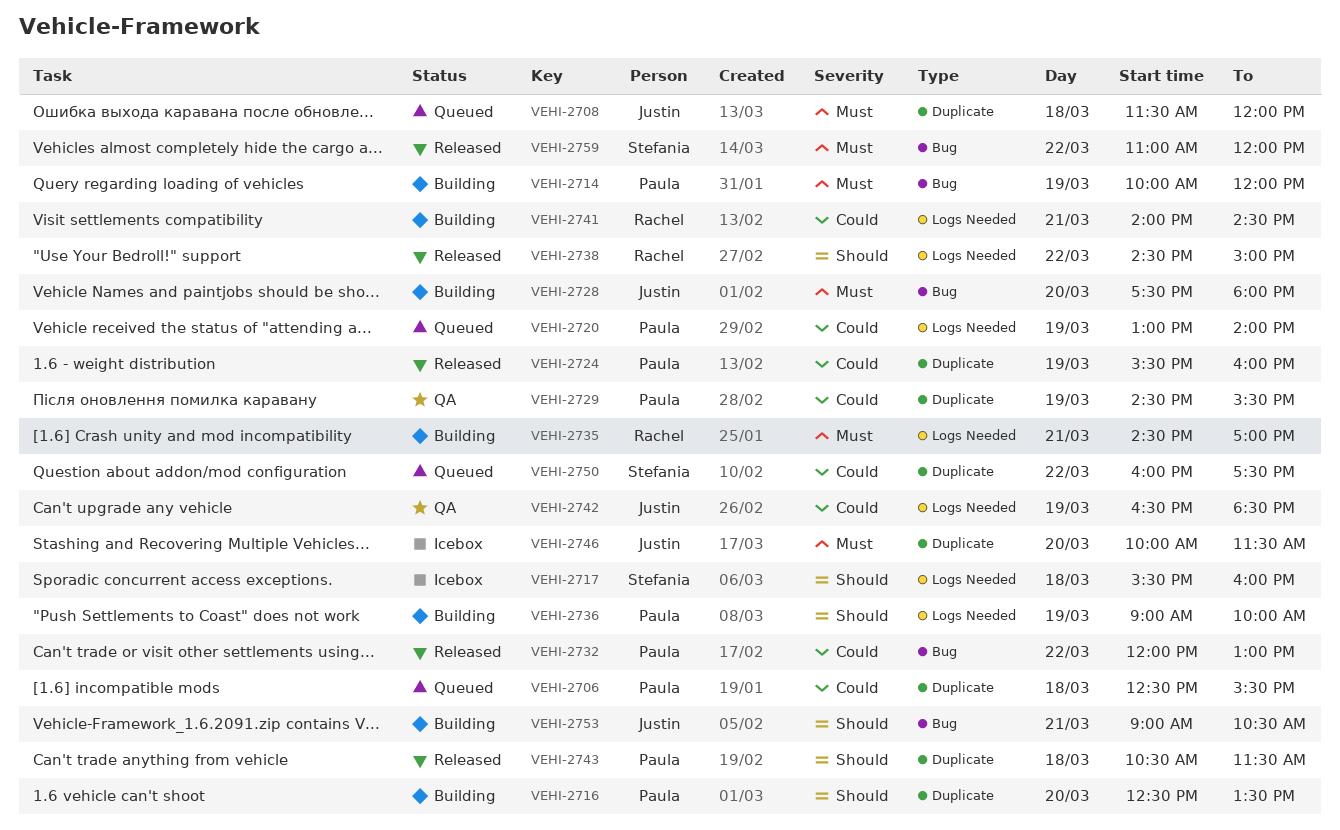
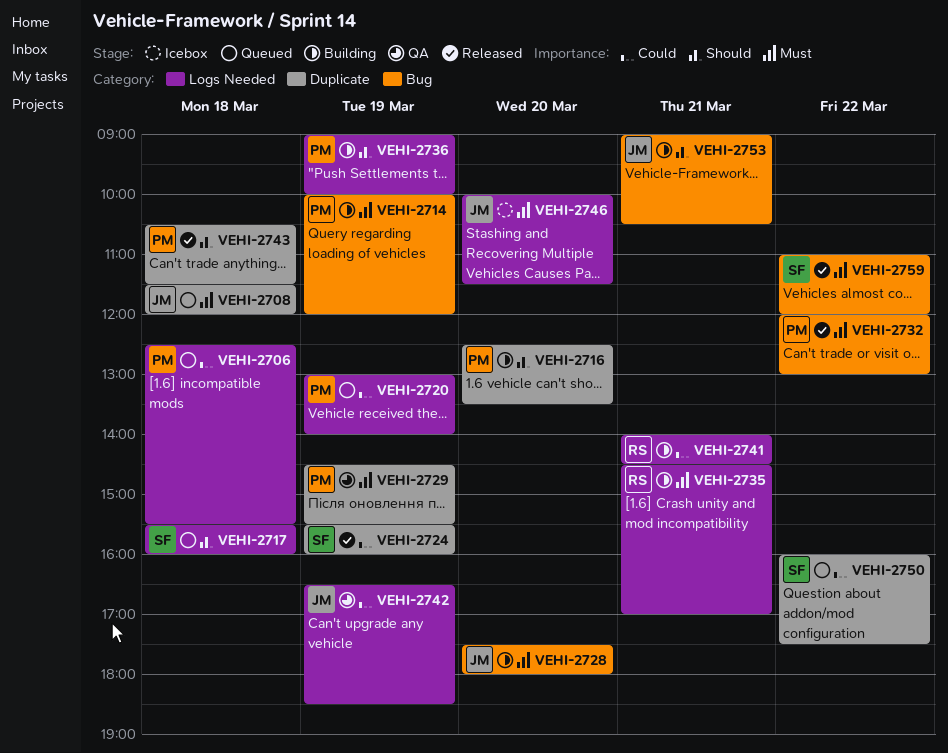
VEHI-2706, label: Duplicate -> Logs Needed
VEHI-2717, status: Icebox -> Queued
VEHI-2724, owner: Paula -> Stefania
VEHI-2729, priority: Could -> Must
VEHI-2732, priority: Could -> Must
VEHI-2738: present -> none
VEHI-2746, label: Duplicate -> Logs Needed

